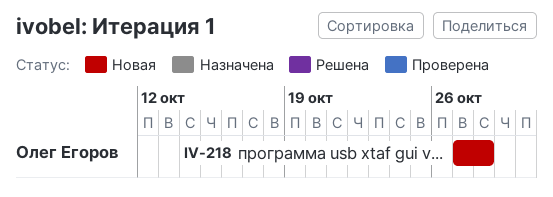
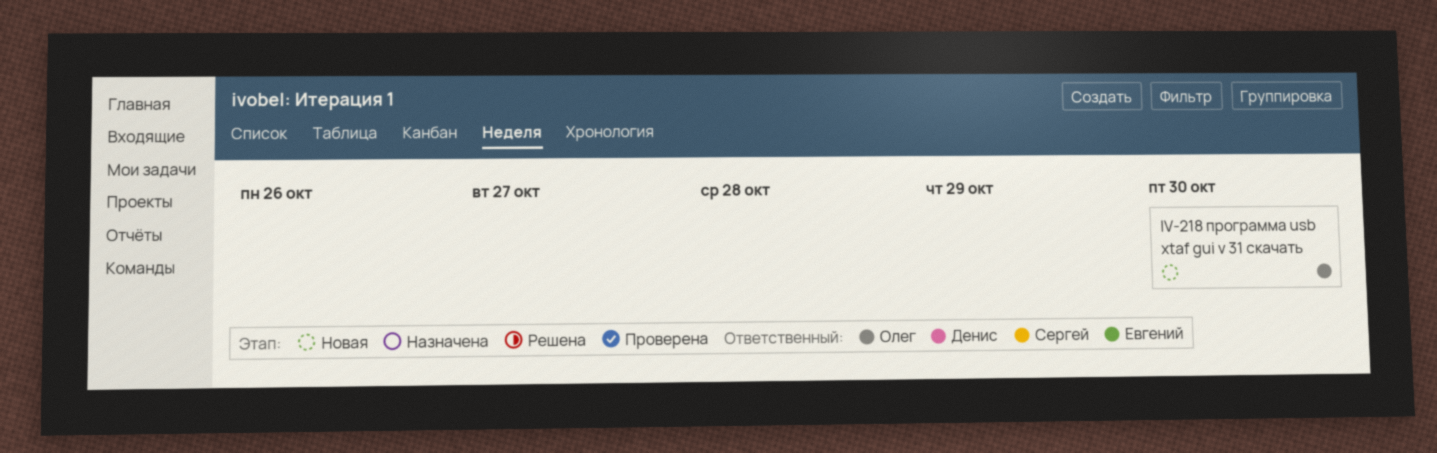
IV-218, due: Oct 28 -> Oct 30

